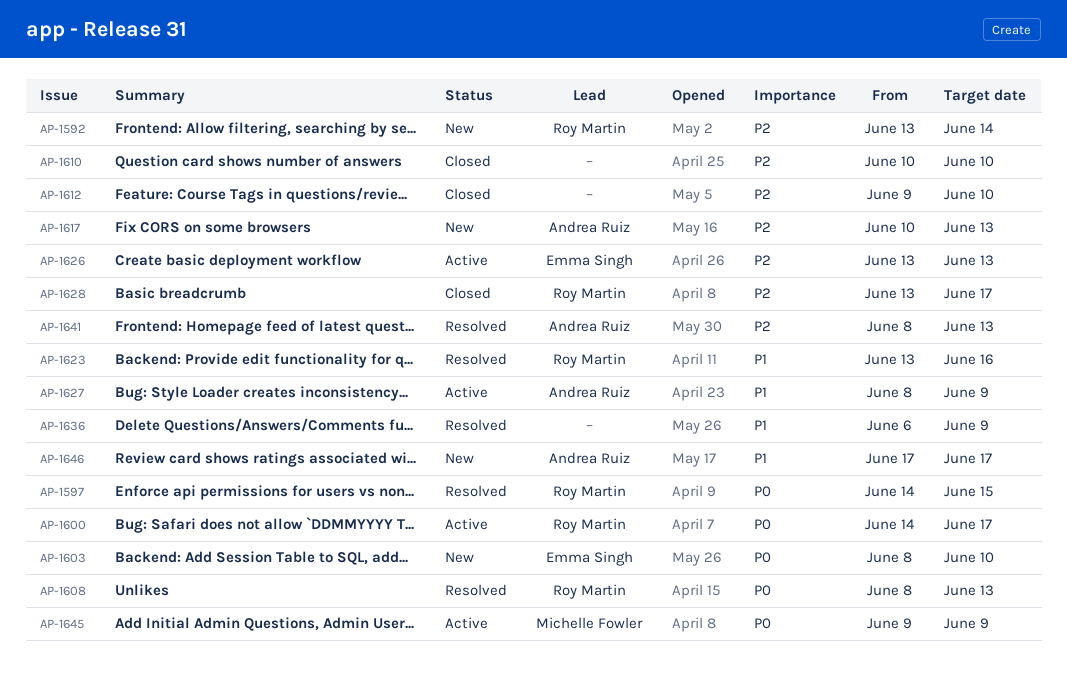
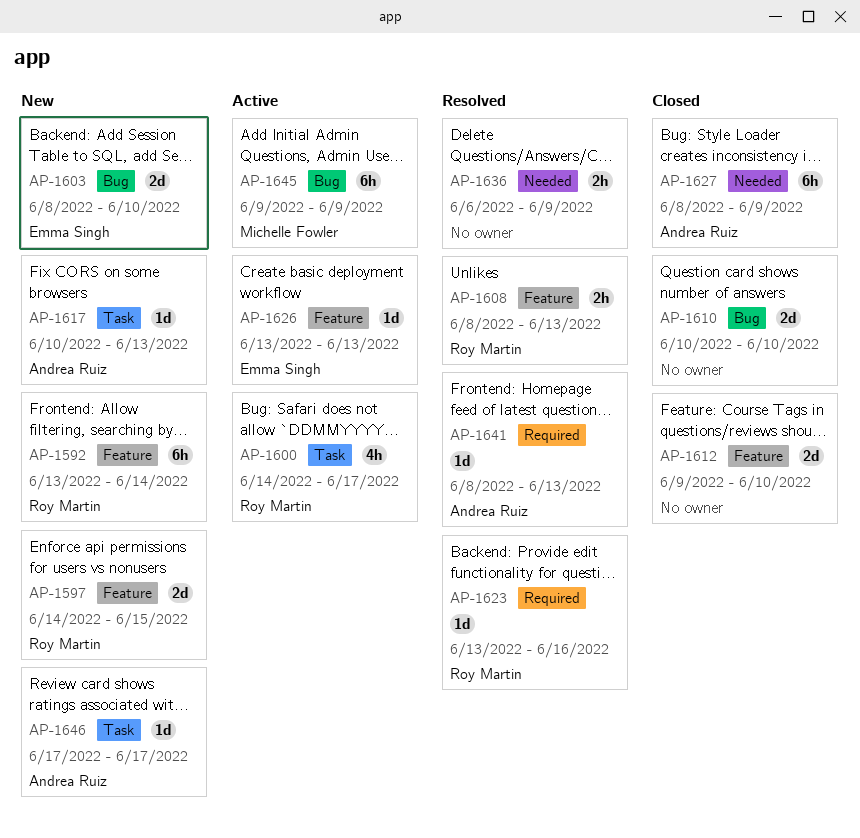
AP-1597, status: Resolved -> New
AP-1627, status: Active -> Closed
AP-1628: present -> none

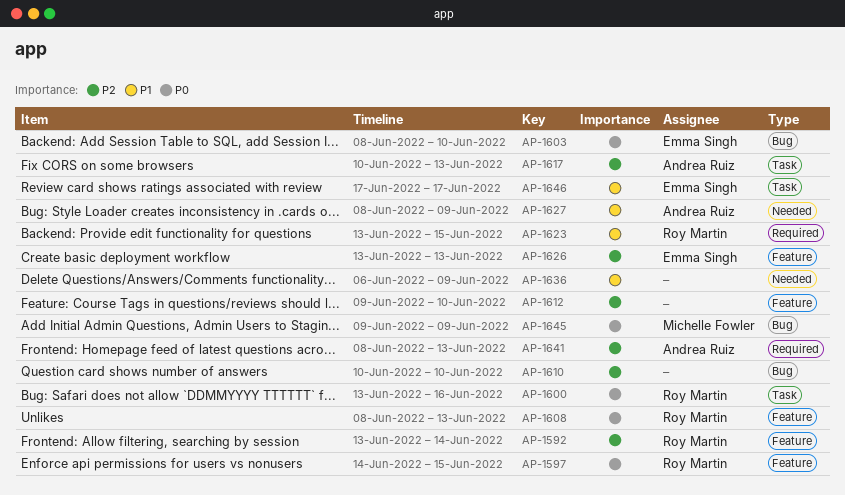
AP-1600, start: Jun 14 -> Jun 13
AP-1600, due: Jun 17 -> Jun 16
AP-1623, due: Jun 16 -> Jun 15
AP-1646, owner: Andrea Ruiz -> Emma Singh

